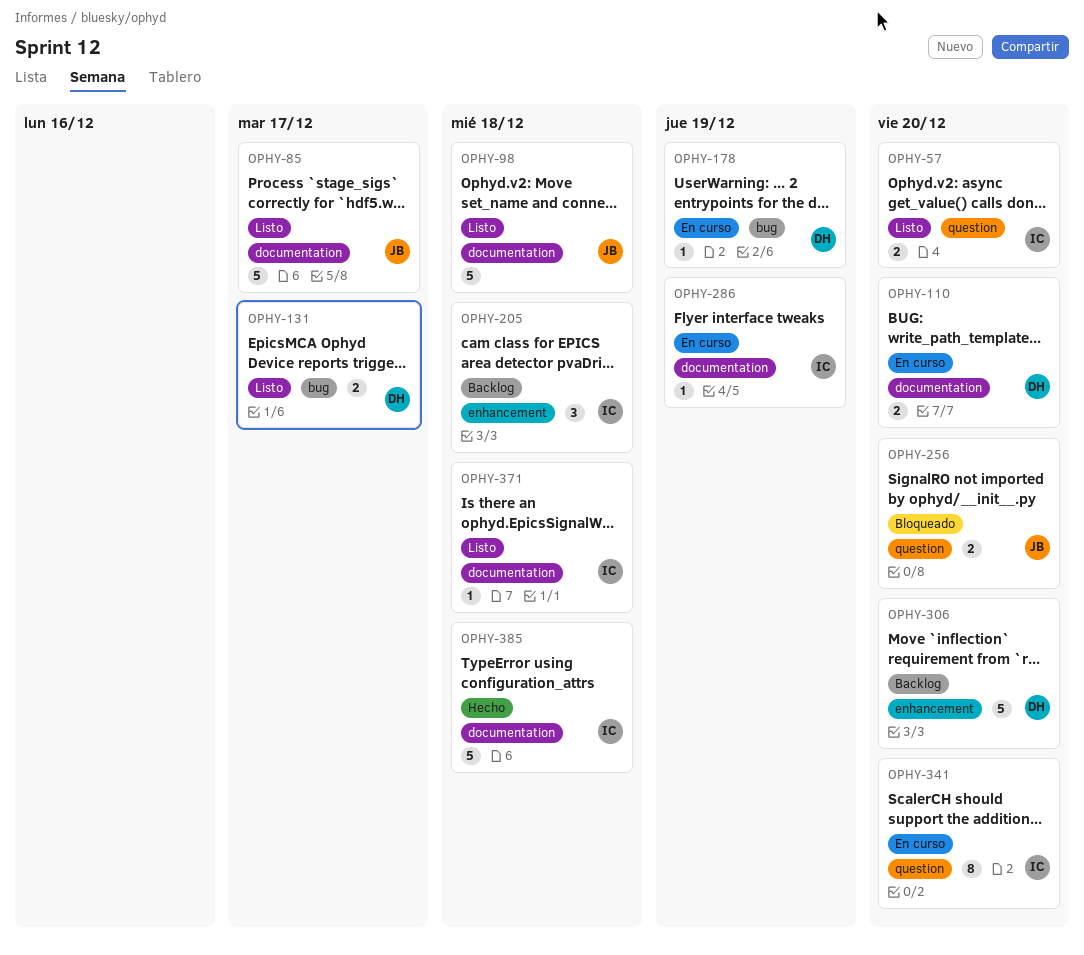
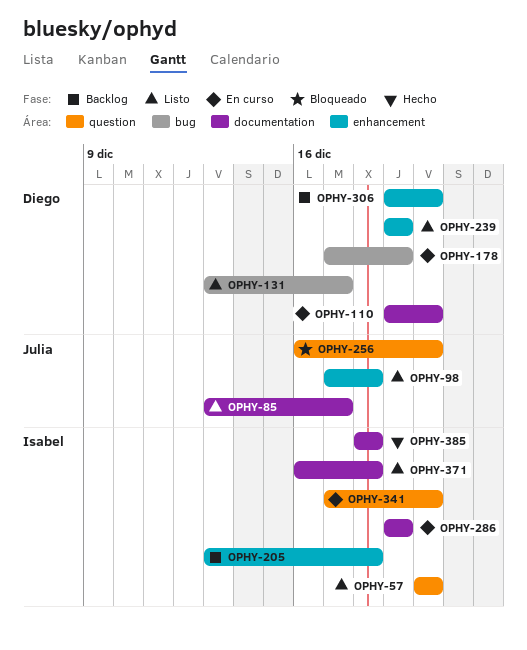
OPHY-98, label: documentation -> enhancement
OPHY-239: none -> present

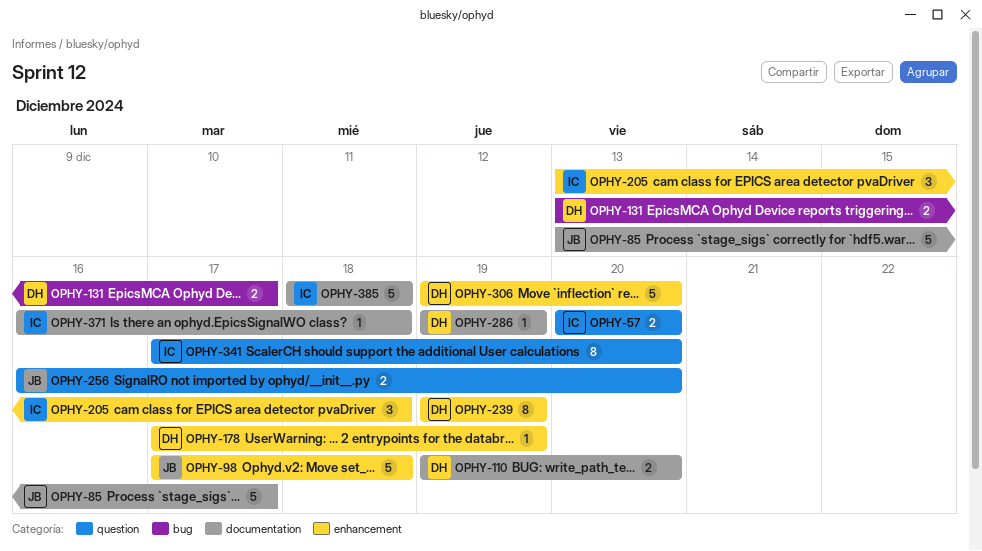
OPHY-178, label: bug -> enhancement
OPHY-286, owner: Isabel -> Diego

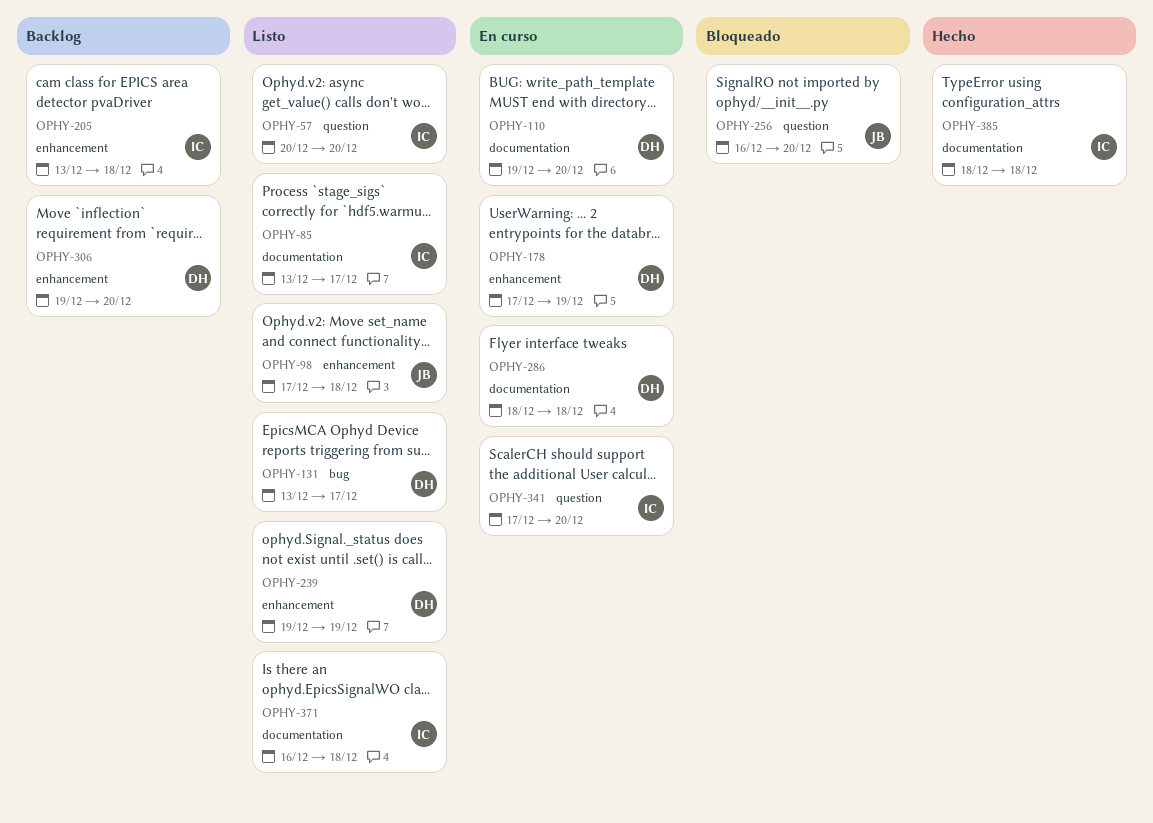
OPHY-85, owner: JB -> IC
OPHY-286, start: Dec 19 -> Dec 18
OPHY-286, due: Dec 19 -> Dec 18

